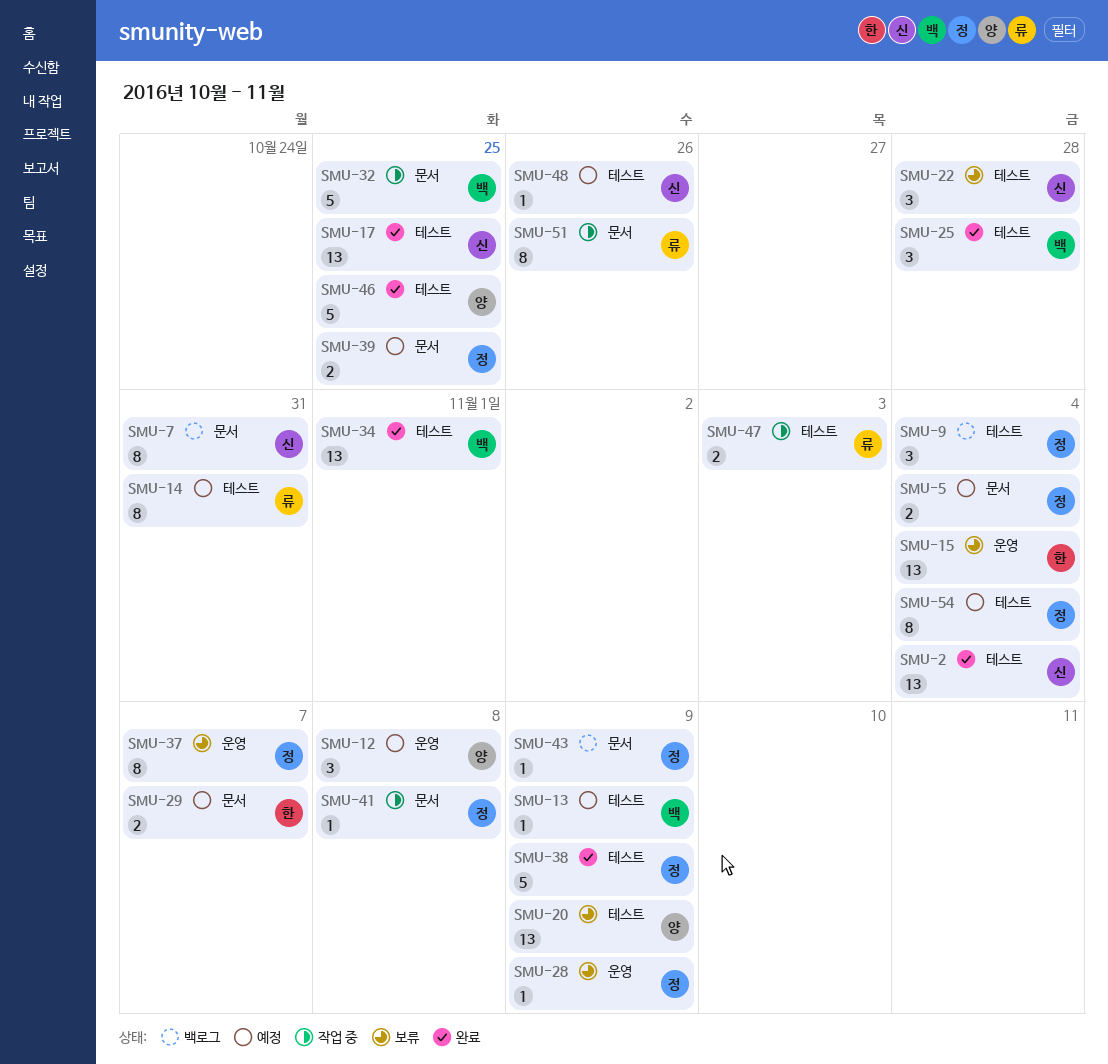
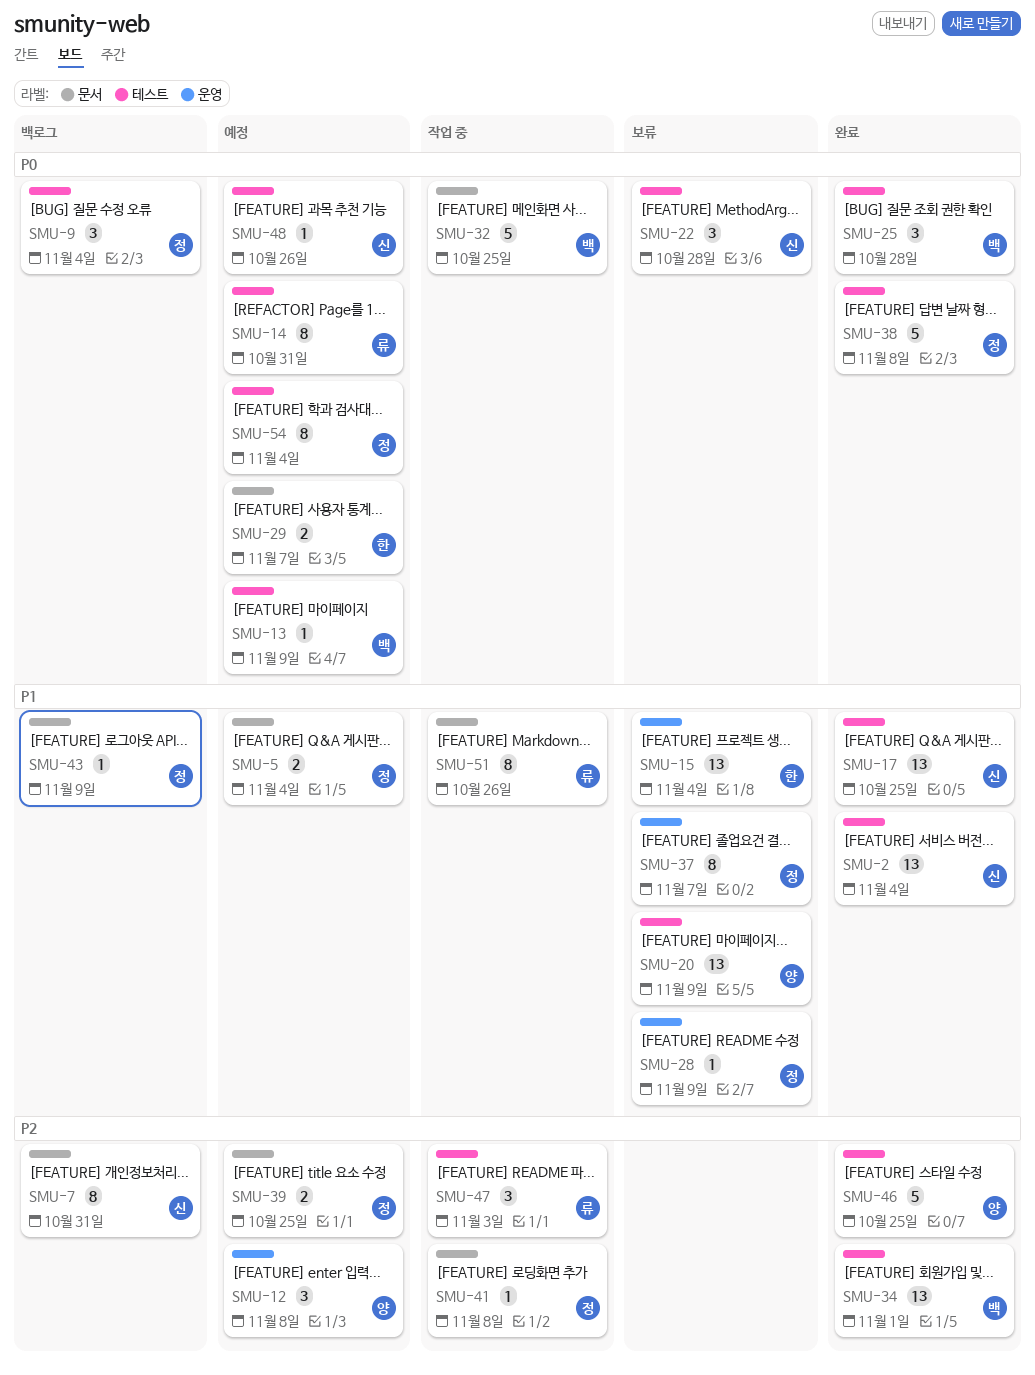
SMU-38, due: Nov 9 -> Nov 8
SMU-47, estimate: 2 -> 3

